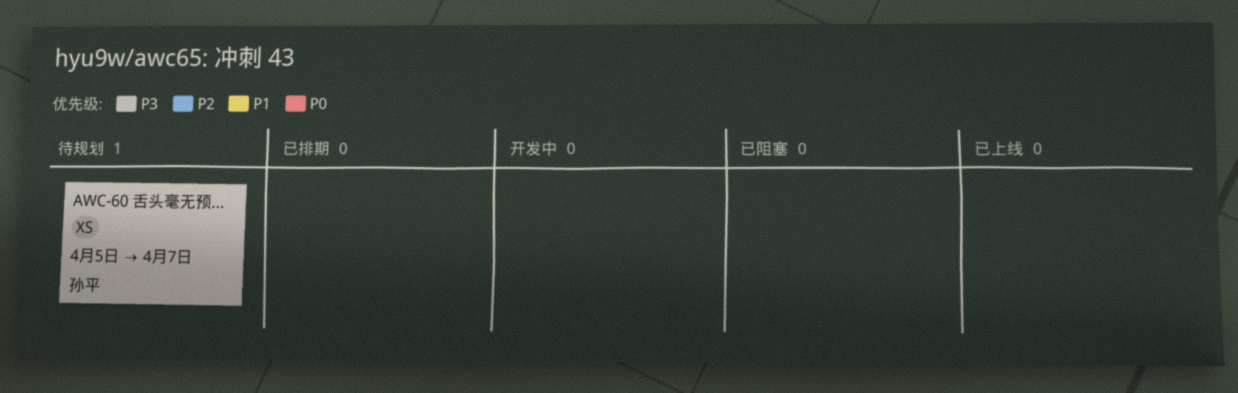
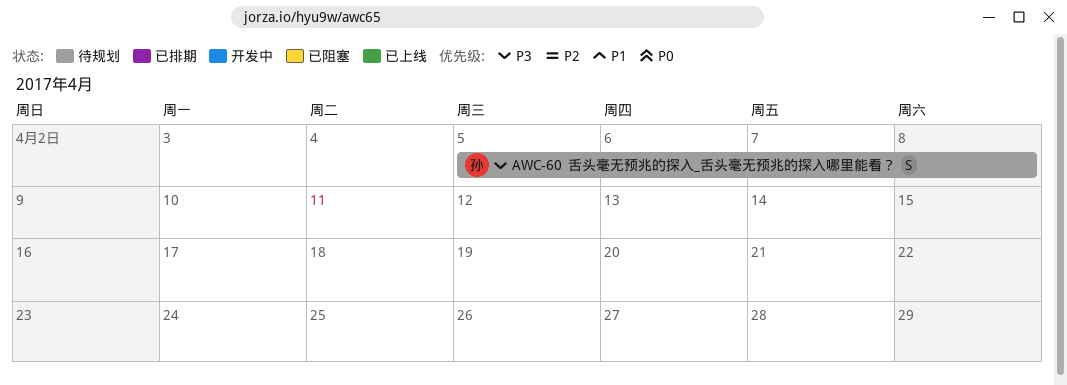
AWC-60, estimate: XS -> S
AWC-60, due: Apr 7 -> Apr 8

